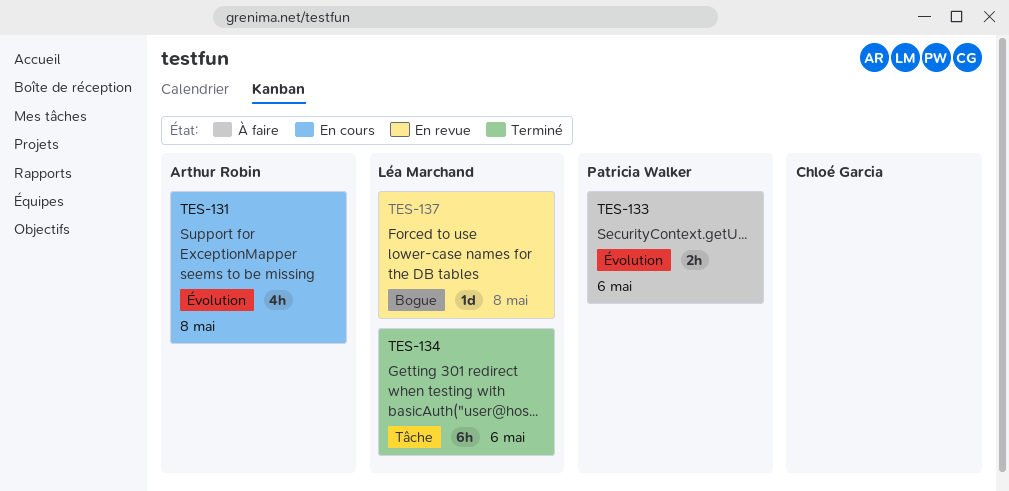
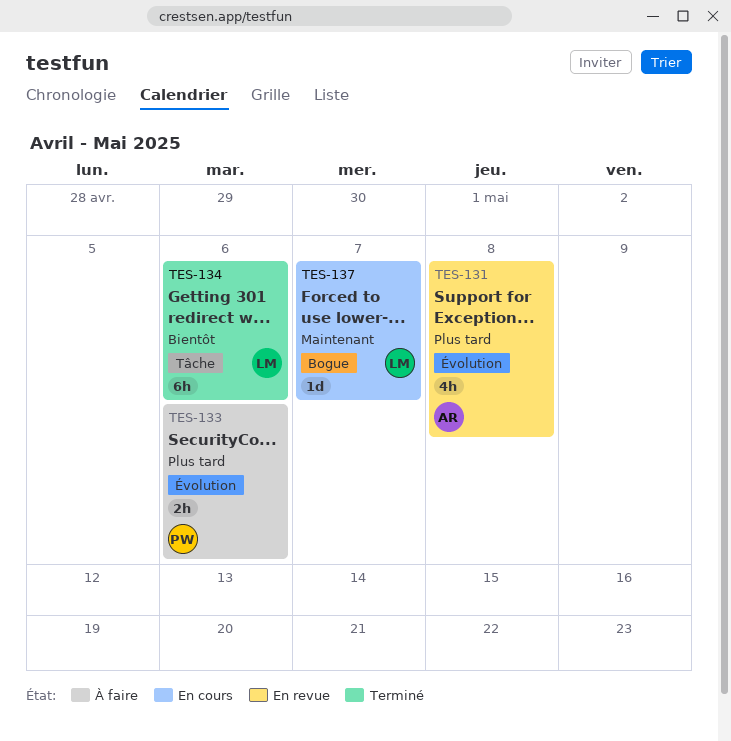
TES-131, status: En cours -> En revue
TES-137, status: En revue -> En cours
TES-137, due: May 8 -> May 7

